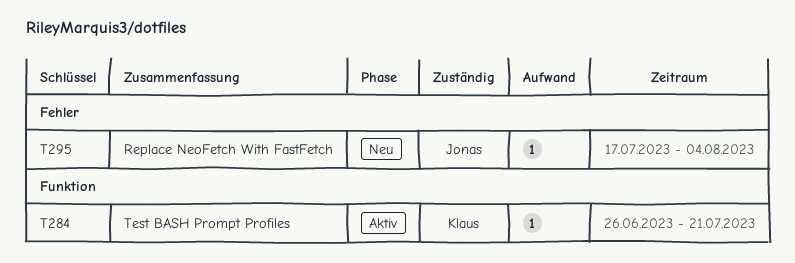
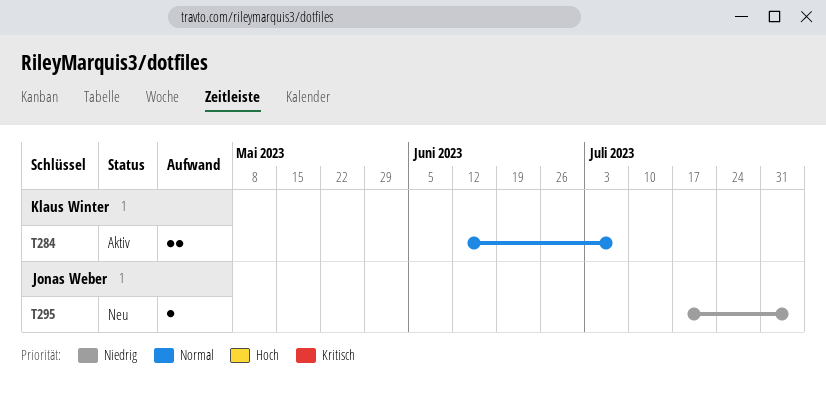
T284, estimate: 1 -> 2
T284, start: Jun 26 -> Jun 12
T284, due: Jul 21 -> Jul 7

